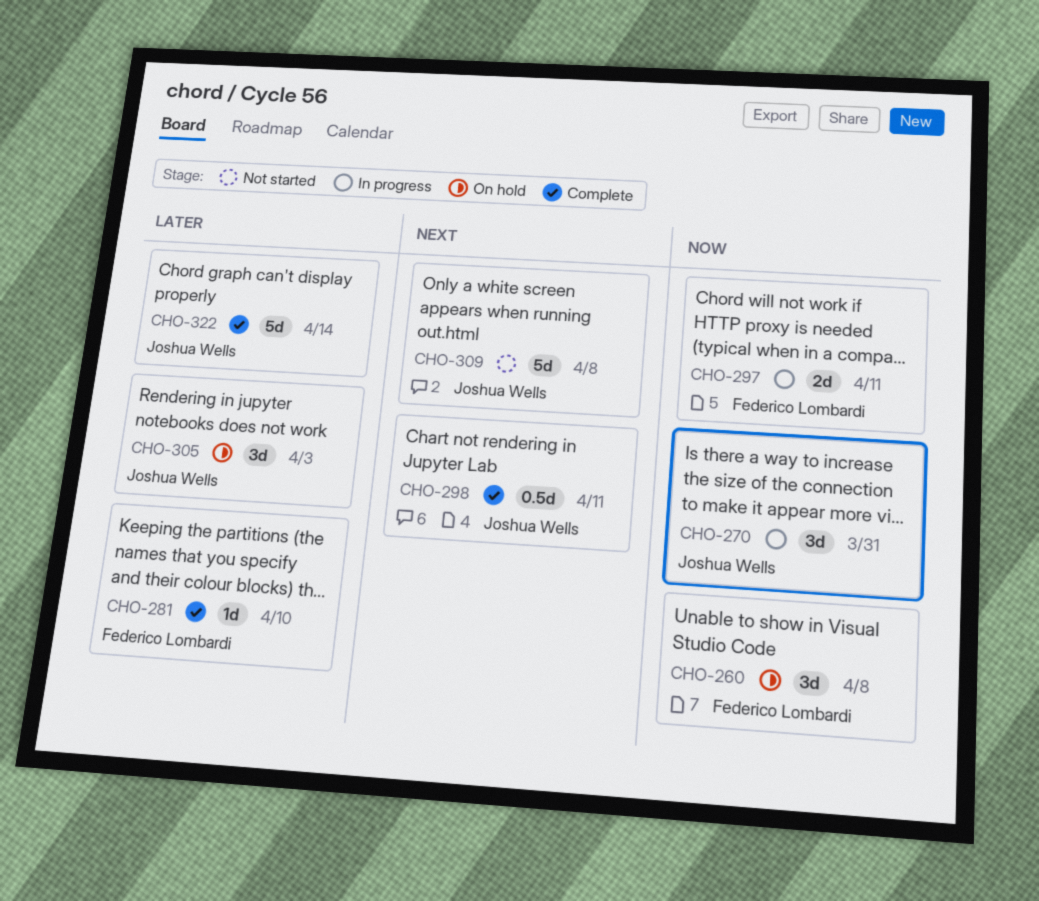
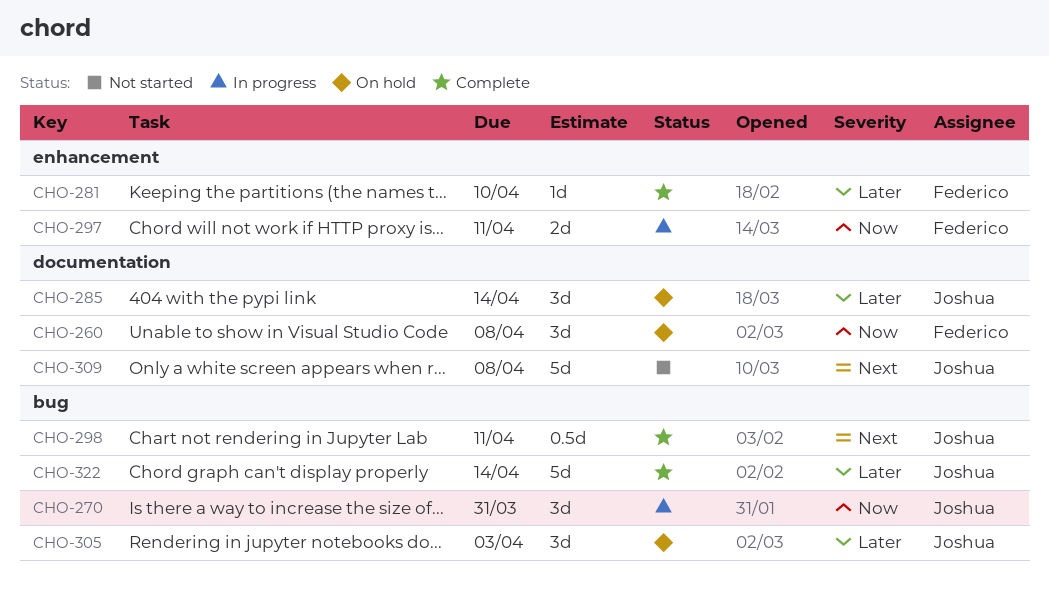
CHO-285: none -> present

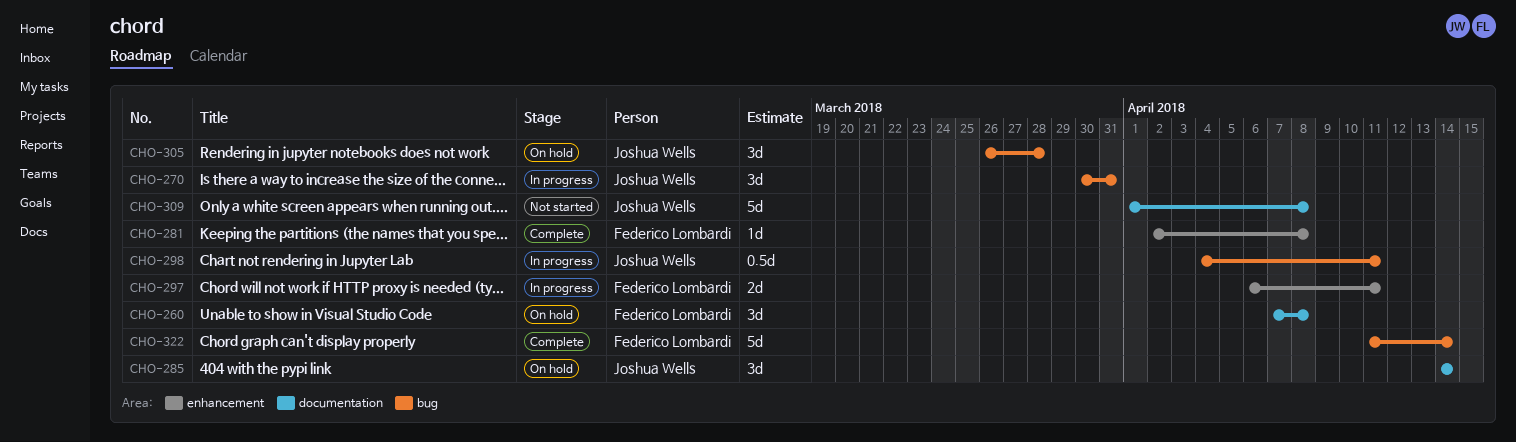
CHO-281, due: Apr 10 -> Apr 8
CHO-298, status: Complete -> In progress
CHO-305, due: Apr 3 -> Mar 28
CHO-322, owner: Joshua Wells -> Federico Lombardi

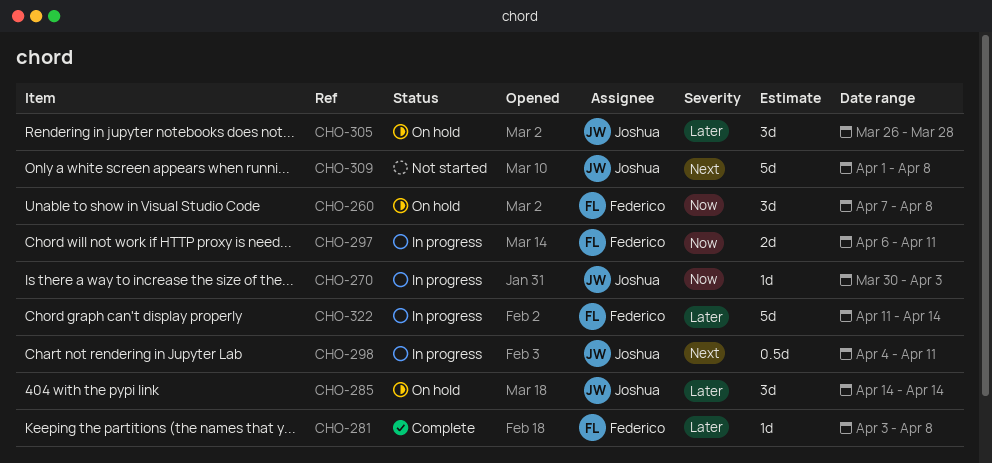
CHO-270, estimate: 3d -> 1d
CHO-270, due: Mar 31 -> Apr 3
CHO-281, start: Apr 2 -> Apr 3
CHO-322, status: Complete -> In progress

